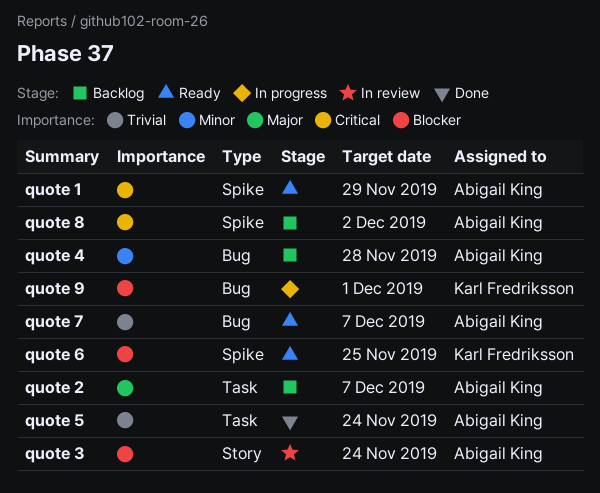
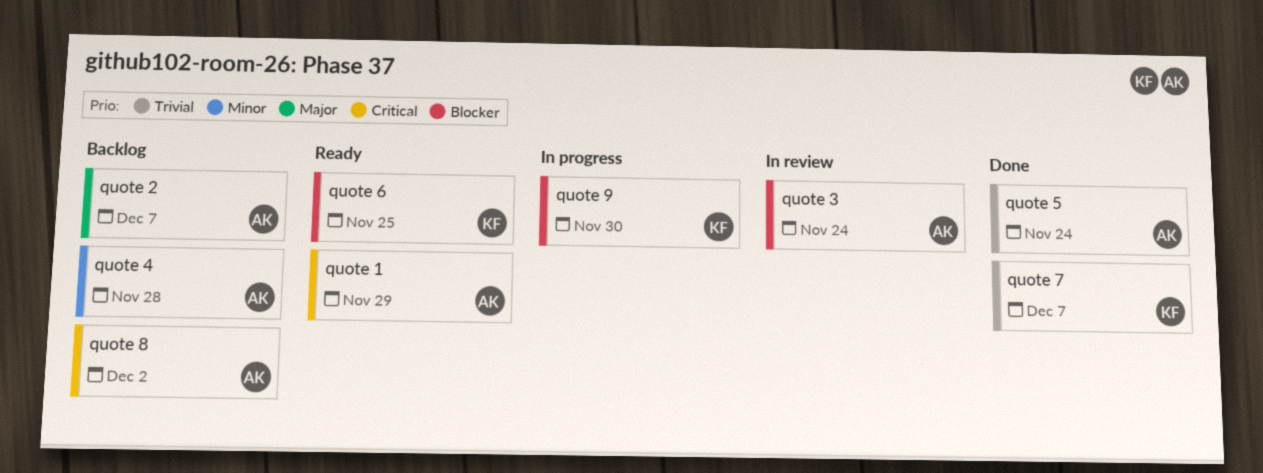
quote 7, status: Ready -> Done
quote 7, owner: Abigail King -> Karl Fredriksson
quote 9, due: Dec 1 -> Nov 30

